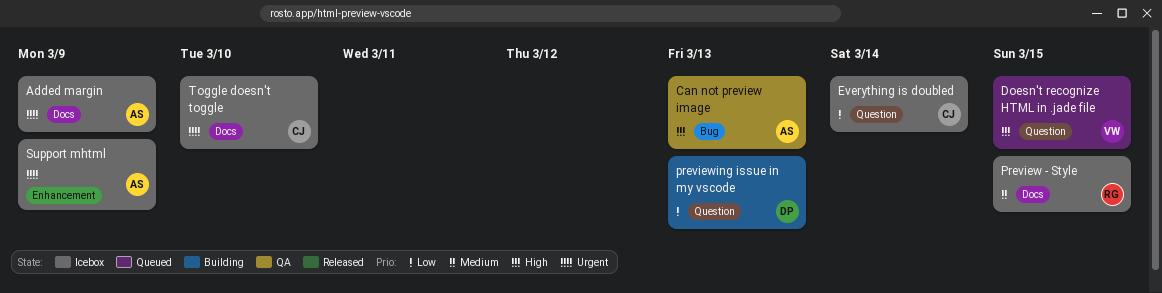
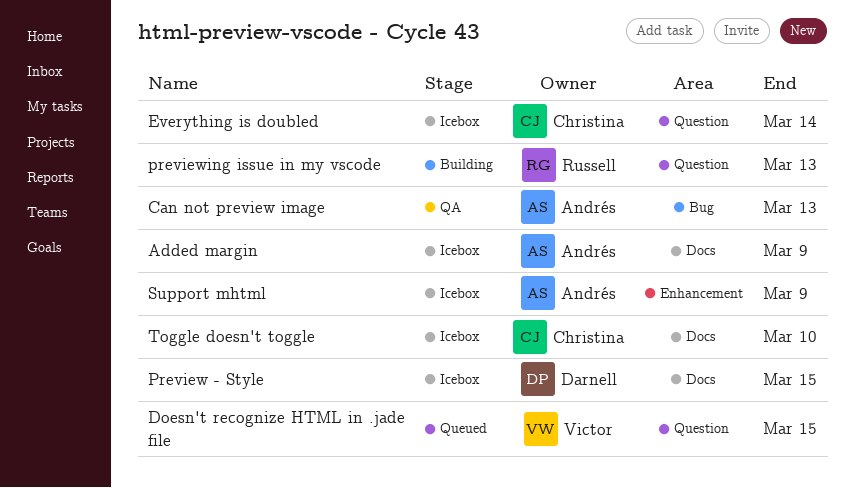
Preview - Style, owner: Russell -> Darnell
previewing issue in my vscode, owner: Darnell -> Russell

